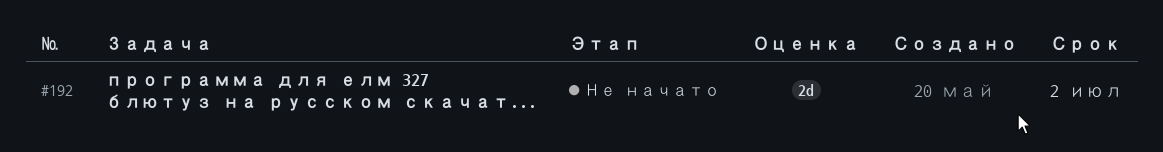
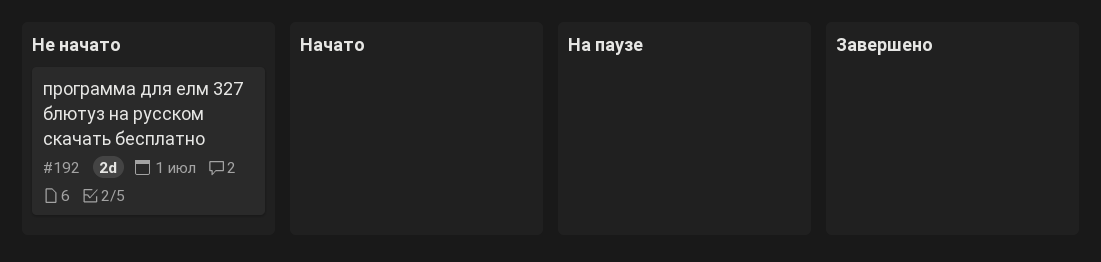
#192, due: Jul 2 -> Jul 1

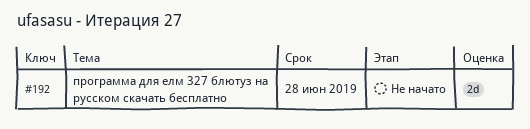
#192, due: Jul 1 -> Jun 28

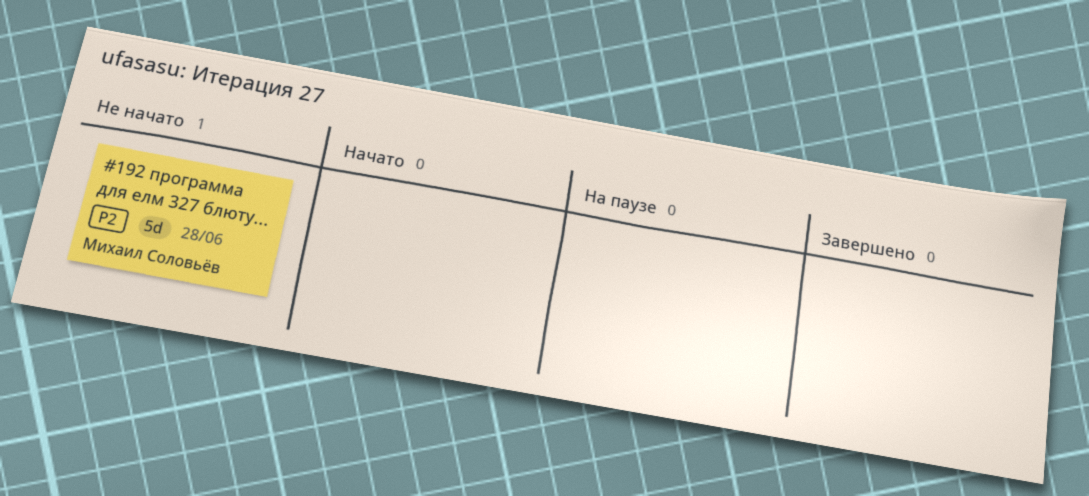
#192, estimate: 2d -> 5d

